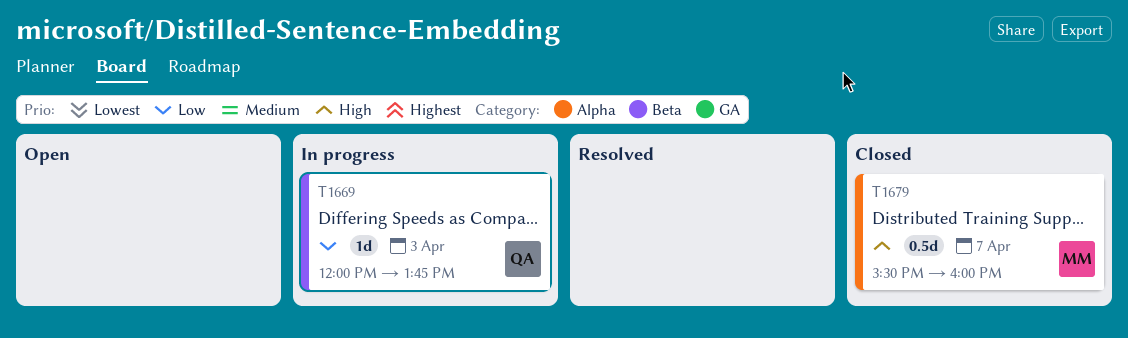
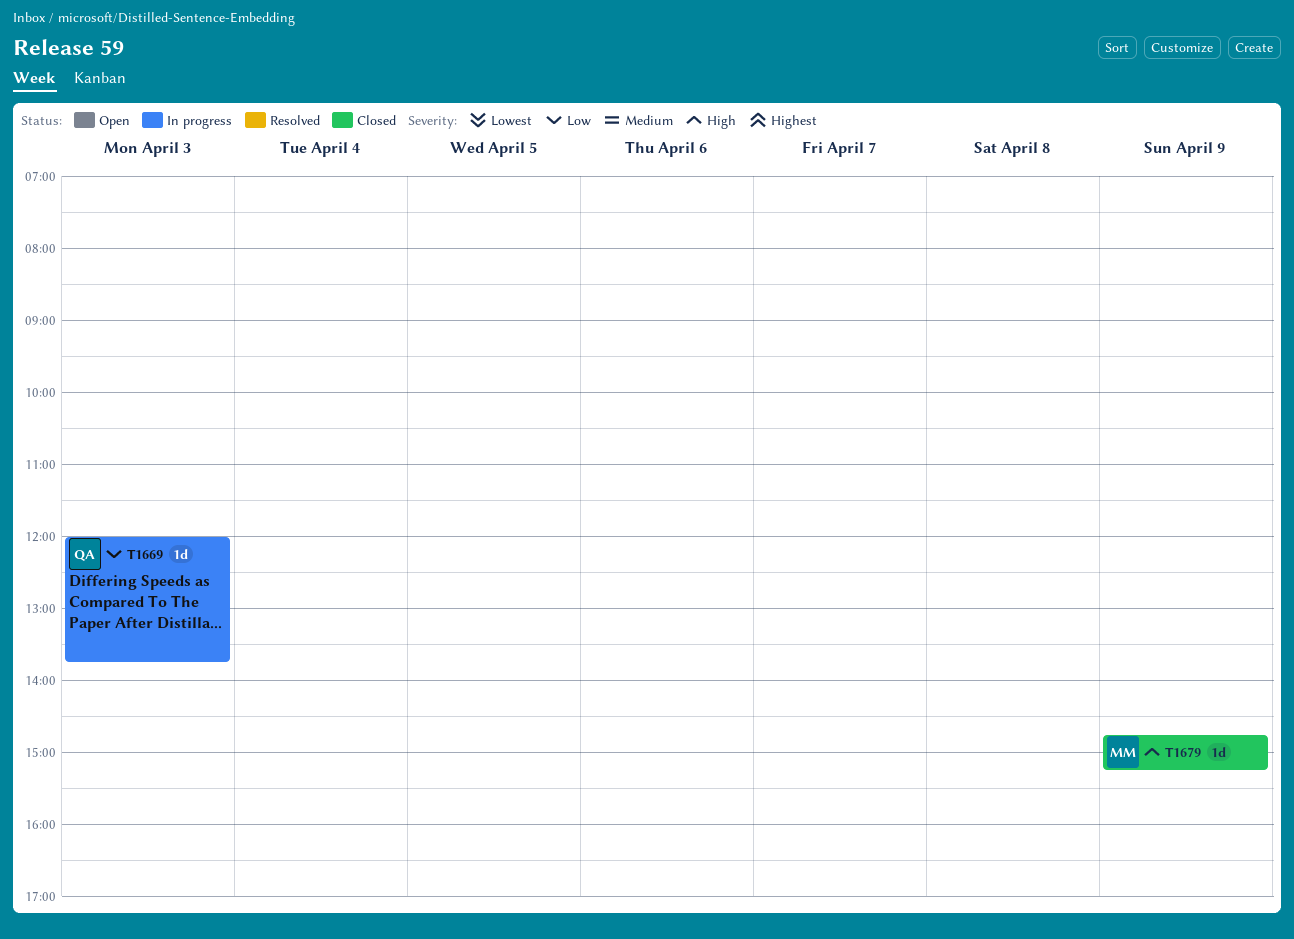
T1679, estimate: 0.5d -> 1d
T1679, day: Apr 7 -> Apr 9
T1679, begins: 15:30 -> 14:45
T1679, ends: 16:00 -> 15:15

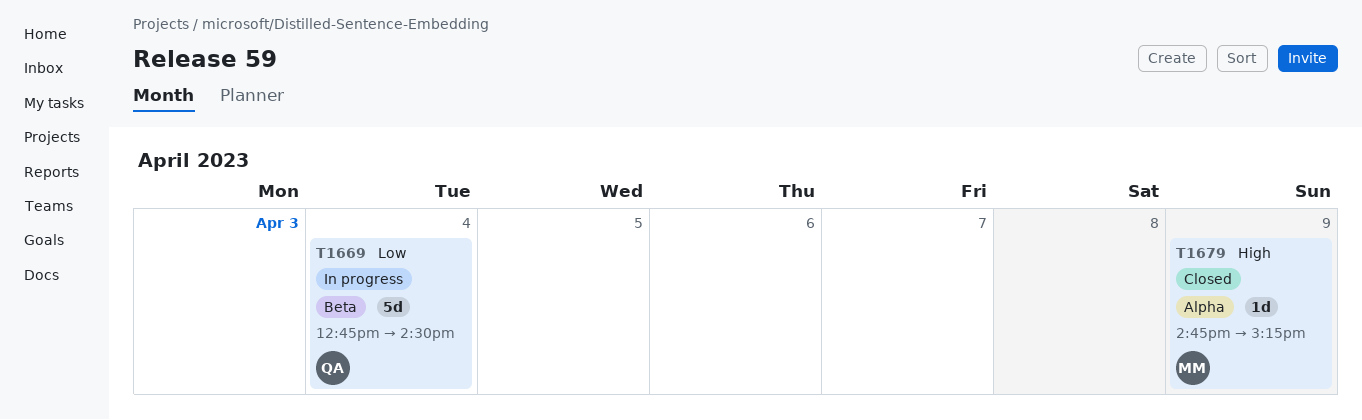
T1669, estimate: 1d -> 5d
T1669, day: Apr 3 -> Apr 4
T1669, begins: 12:00 -> 12:45
T1669, ends: 13:45 -> 14:30

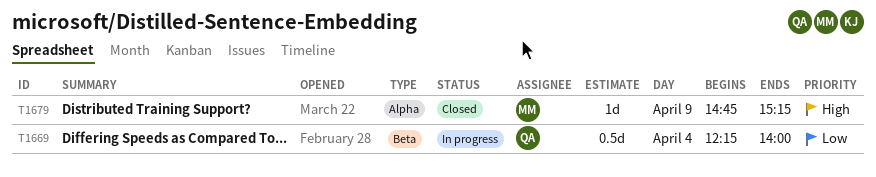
T1669, estimate: 5d -> 0.5d
T1669, begins: 12:45 -> 12:15
T1669, ends: 14:30 -> 14:00

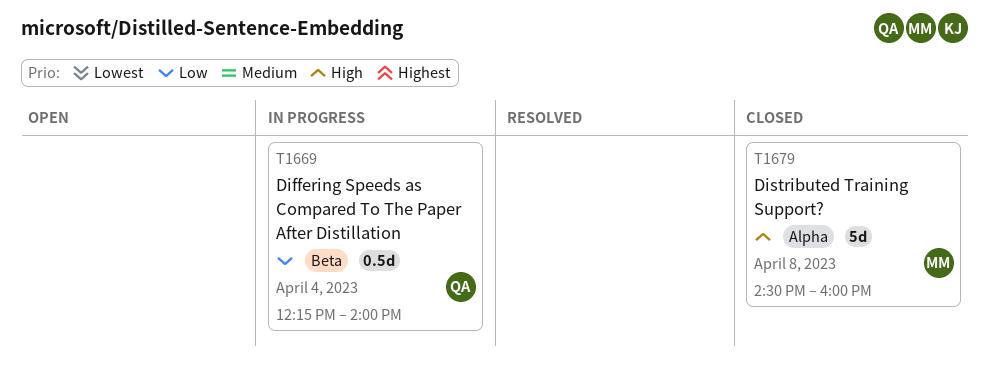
T1679, estimate: 1d -> 5d
T1679, day: Apr 9 -> Apr 8
T1679, begins: 14:45 -> 14:30
T1679, ends: 15:15 -> 16:00

